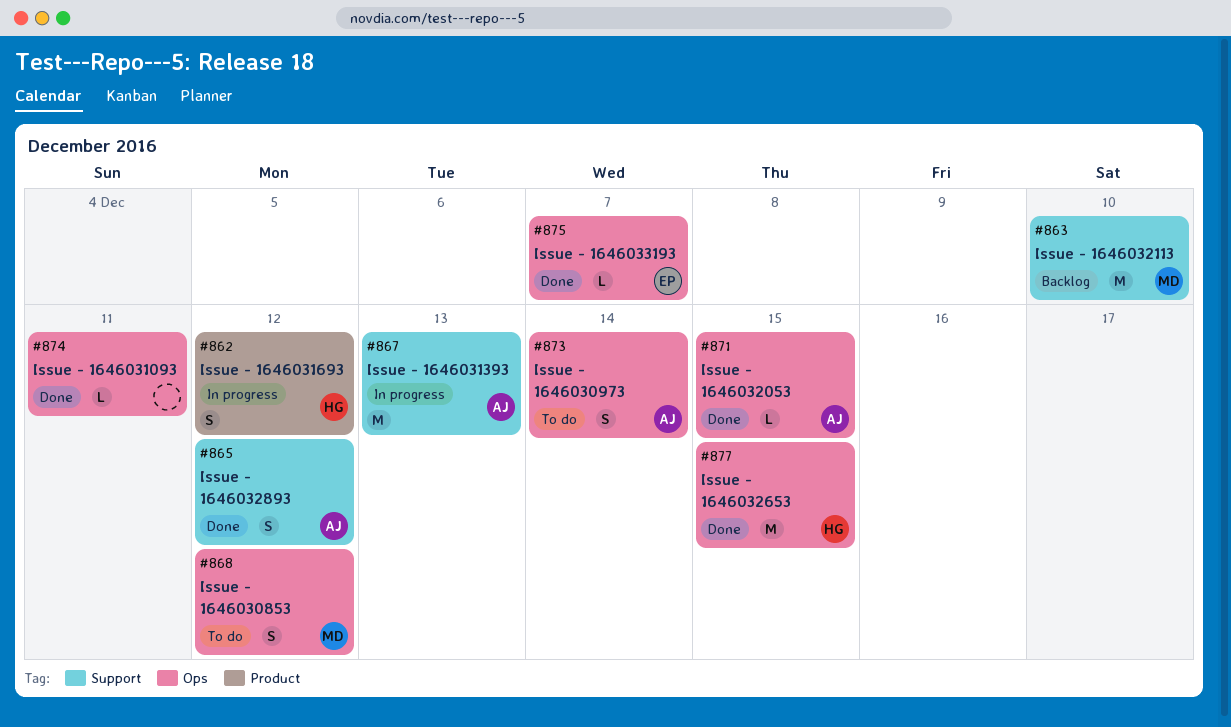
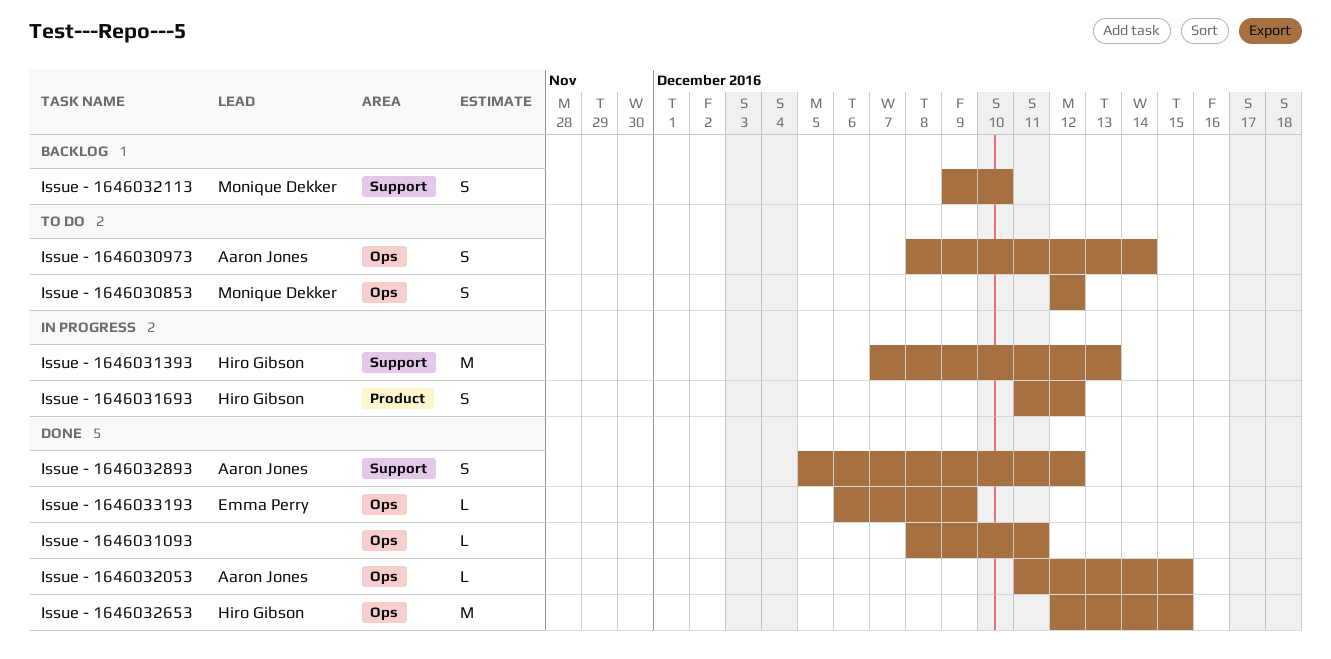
Issue - 1646031393, owner: Aaron Jones -> Hiro Gibson
Issue - 1646032113, estimate: M -> S
Issue - 1646033193, due: Dec 7 -> Dec 9

